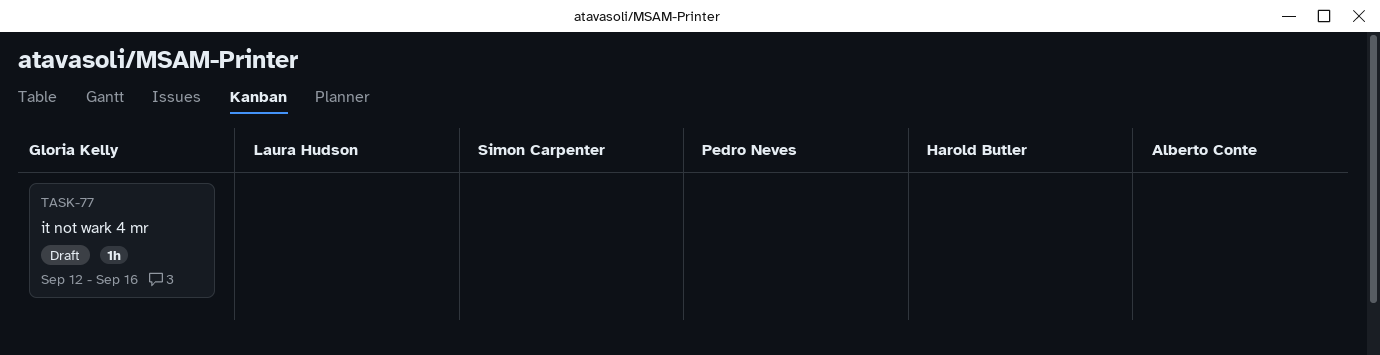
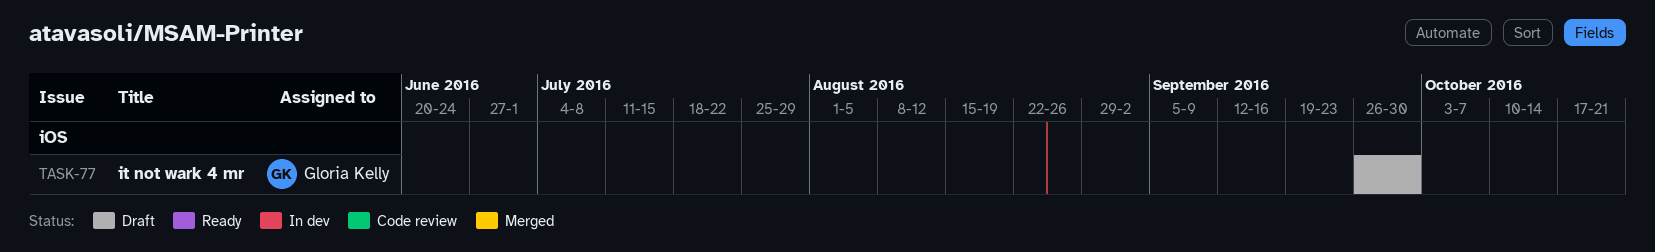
TASK-77, start: Sep 12 -> Sep 26
TASK-77, due: Sep 16 -> Sep 30

